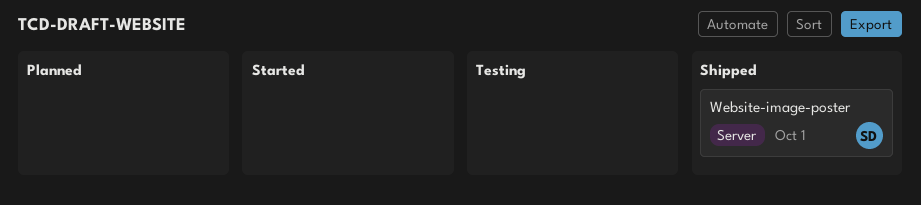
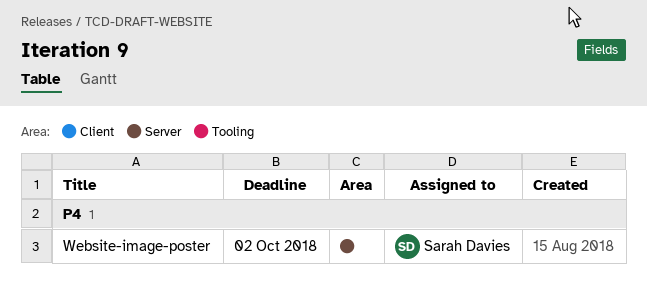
Website-image-poster, due: Oct 1 -> Oct 2

